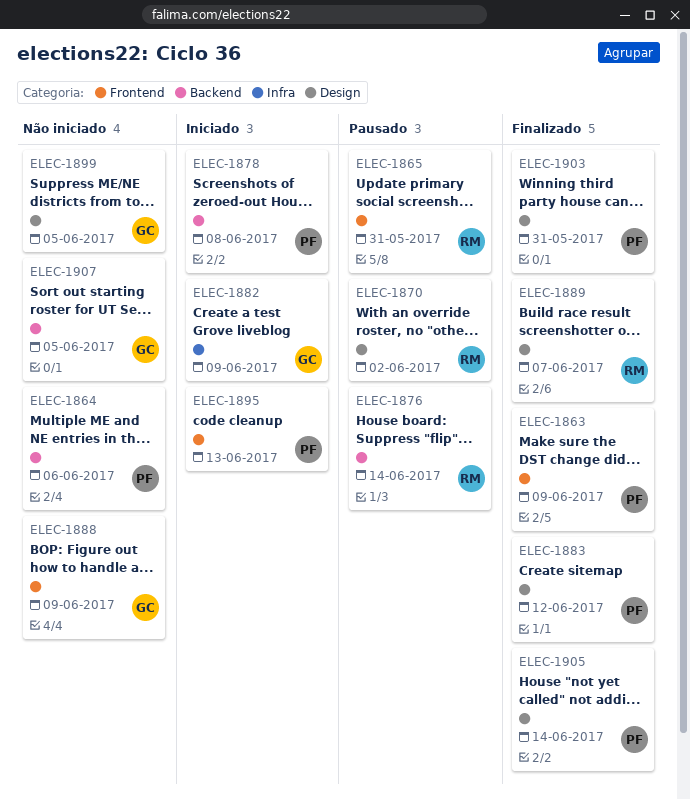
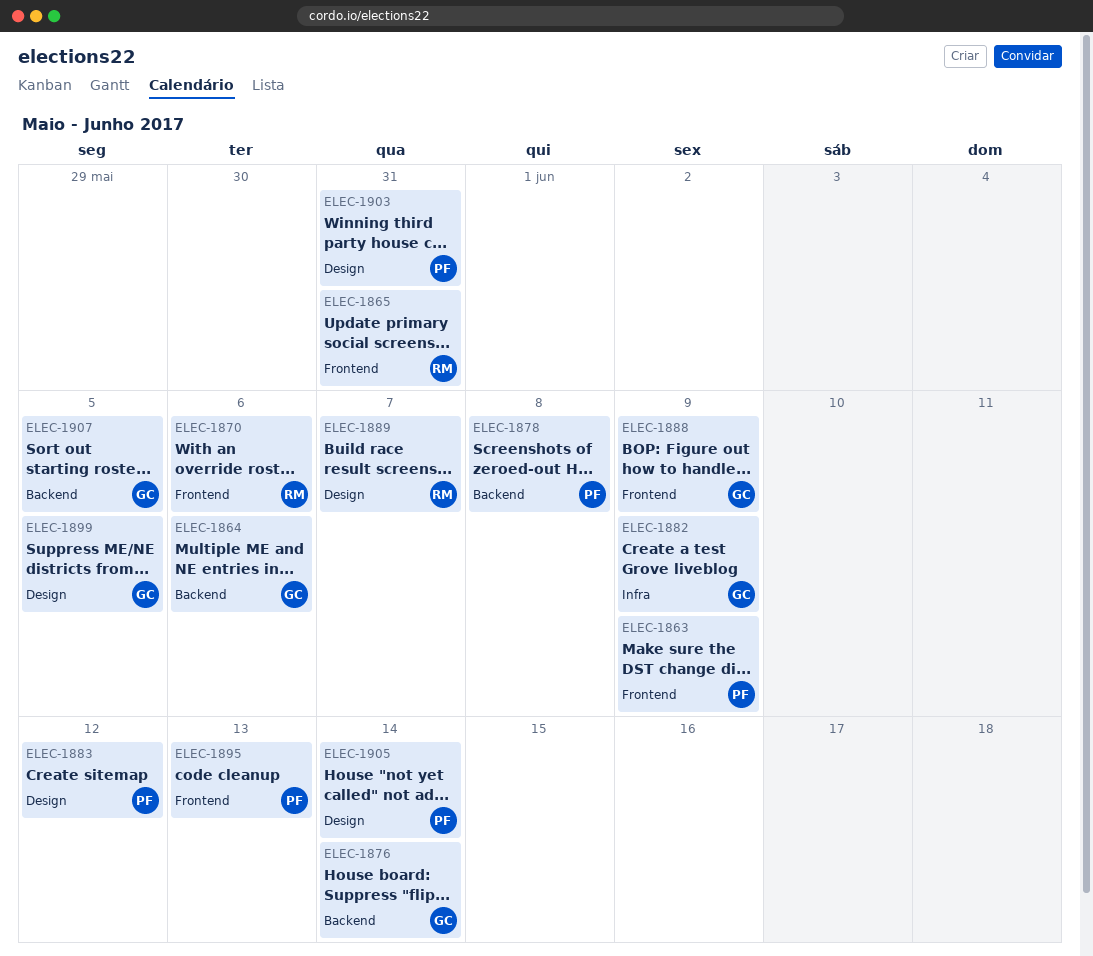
ELEC-1864, owner: PF -> GC
ELEC-1870, label: Design -> Frontend
ELEC-1870, due: Jun 2 -> Jun 6
ELEC-1876, owner: RM -> GC

